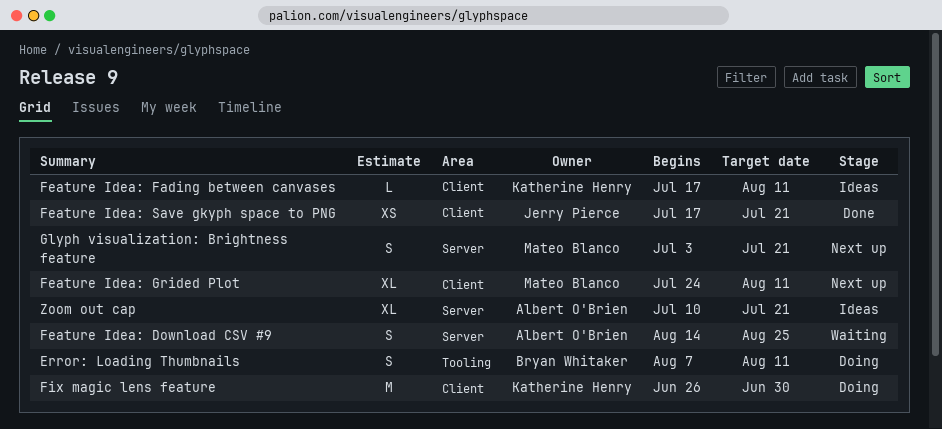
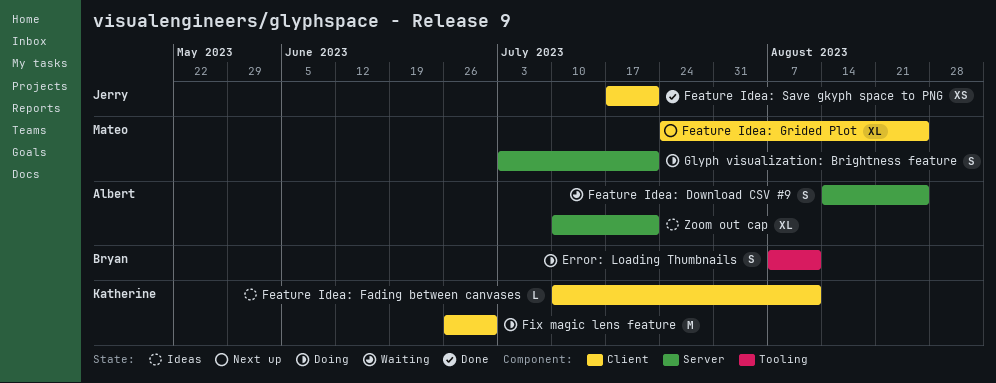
Feature Idea: Fading between canvases, start: Jul 17 -> Jul 10
Feature Idea: Grided Plot, due: Aug 11 -> Aug 25
Glyph visualization: Brightness feature, status: Next up -> Doing

